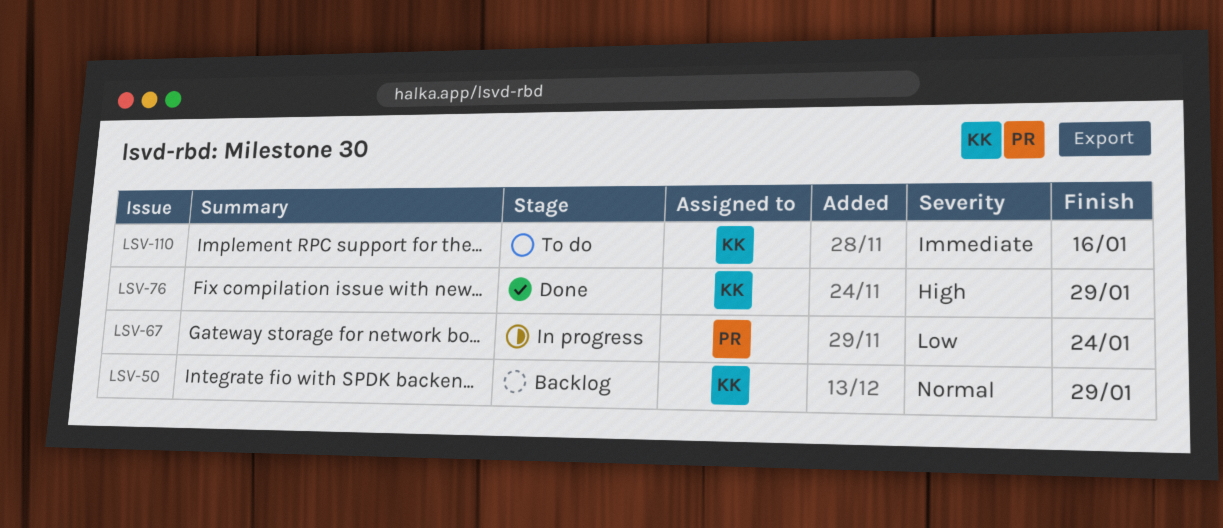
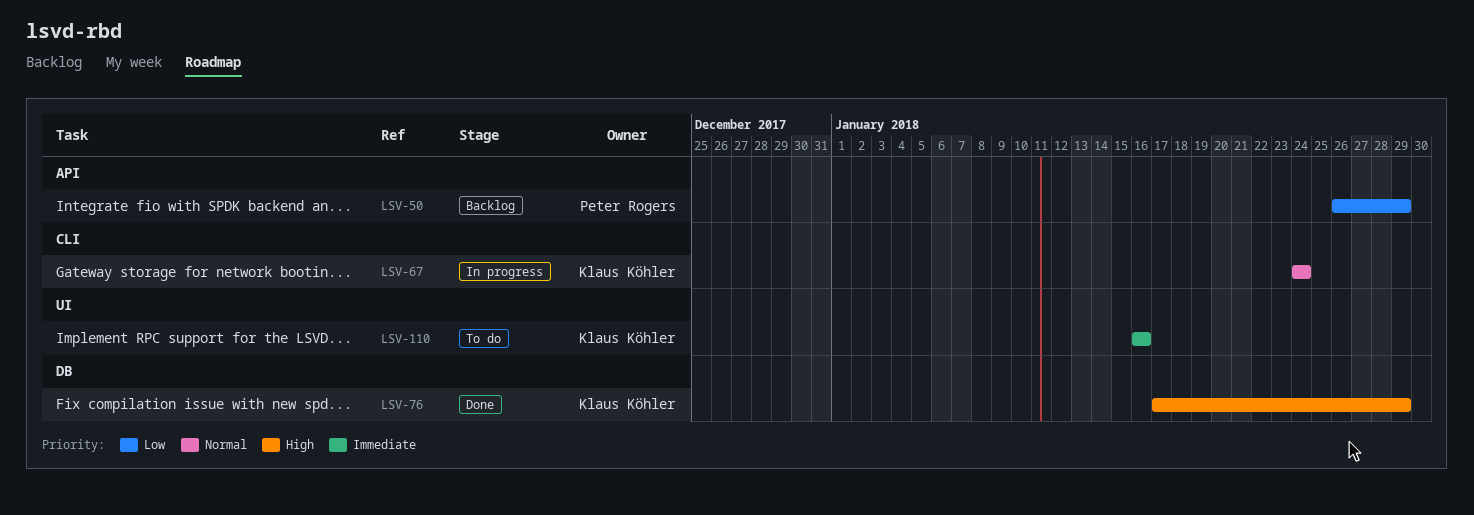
LSV-50, owner: Klaus Köhler -> Peter Rogers
LSV-50, priority: Normal -> Low
LSV-67, owner: Peter Rogers -> Klaus Köhler
LSV-67, priority: Low -> Normal

